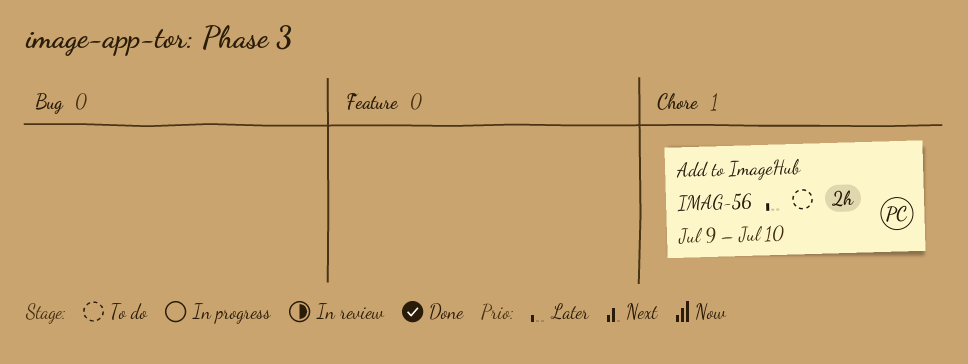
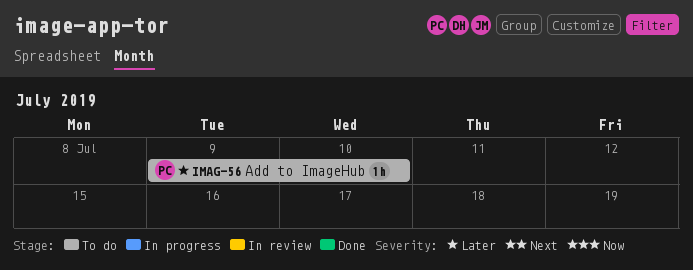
IMAG-56, estimate: 2h -> 1h

